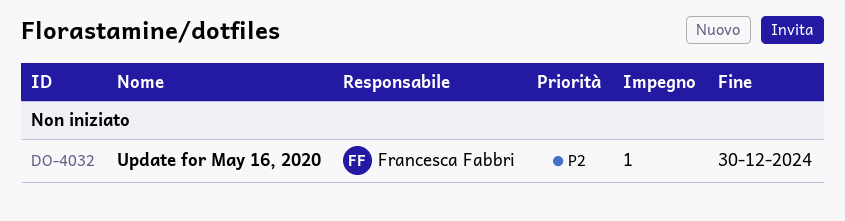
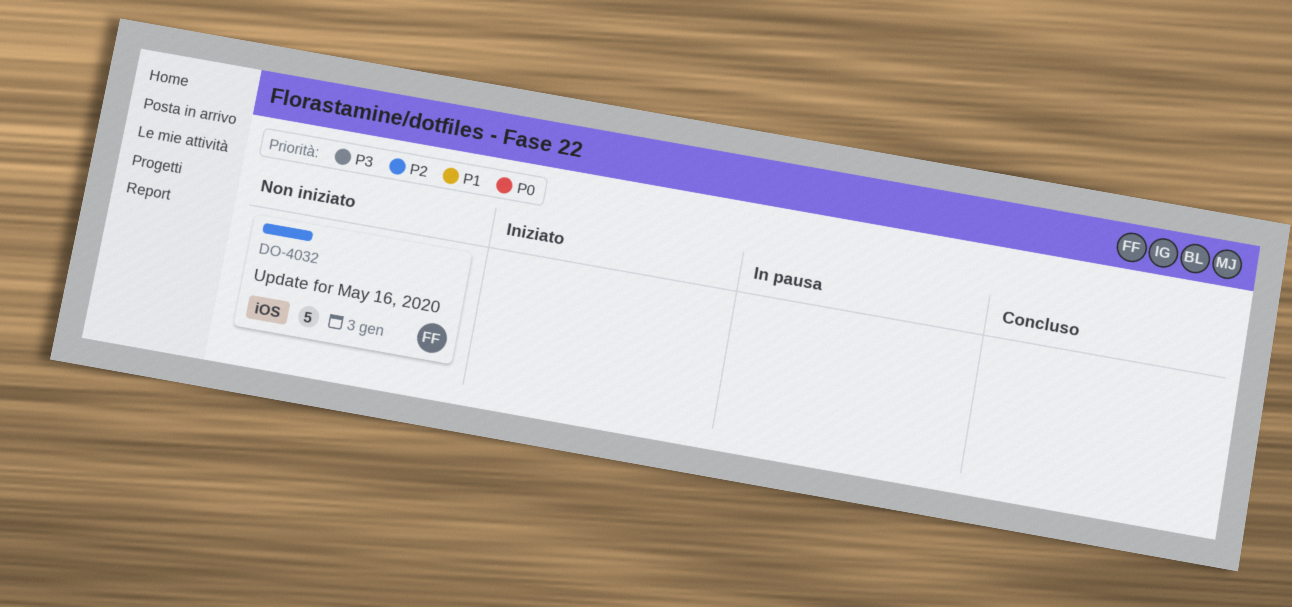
DO-4032, estimate: 1 -> 5
DO-4032, due: Dec 30 -> Jan 3

